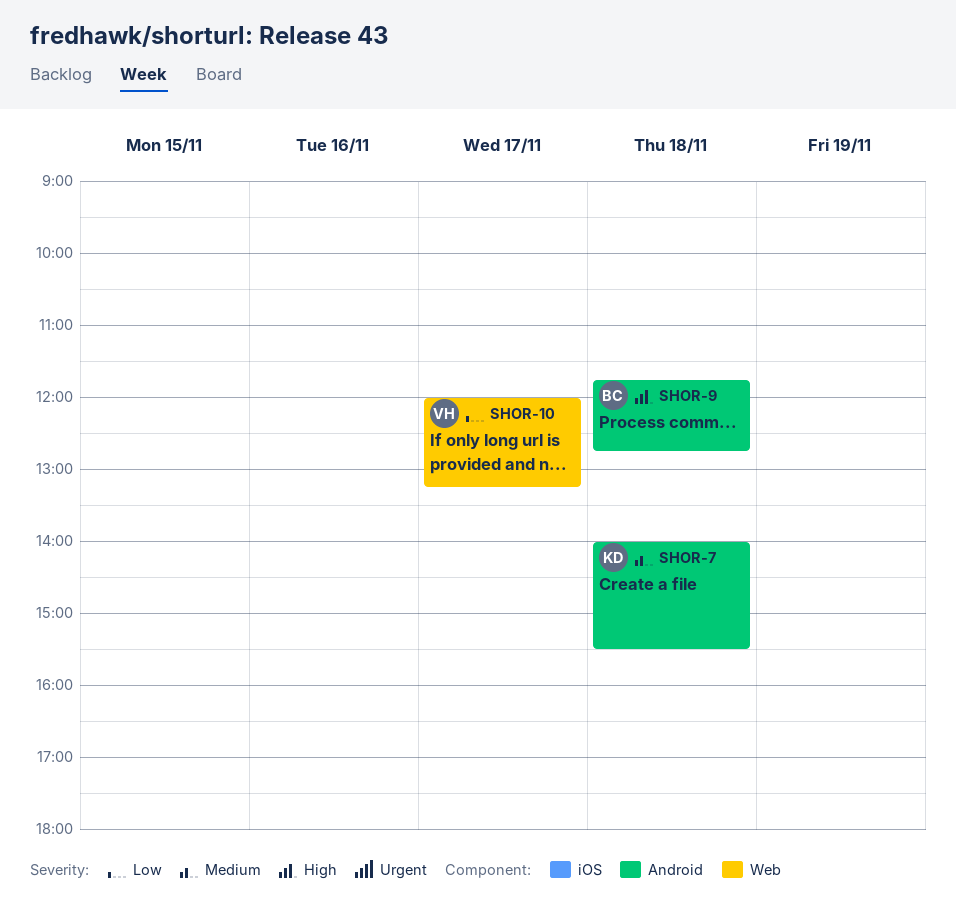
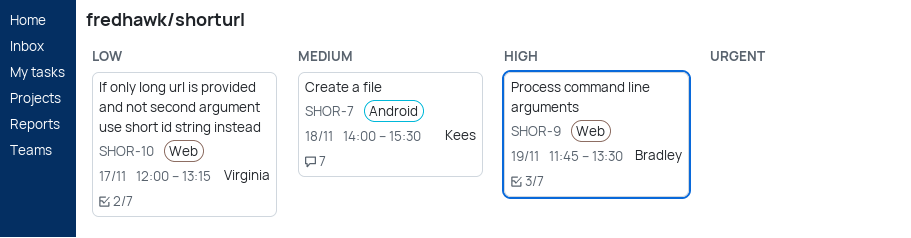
SHOR-9, label: Android -> Web
SHOR-9, day: Nov 18 -> Nov 19
SHOR-9, ends: 12:45 -> 13:30

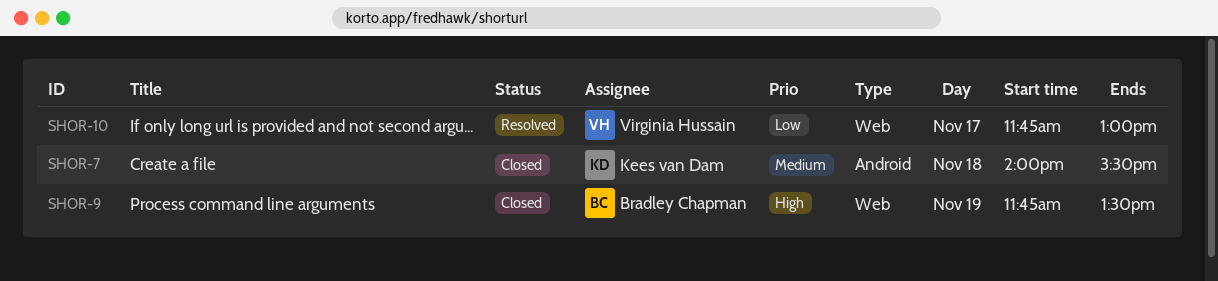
SHOR-10, begins: 12:00 -> 11:45
SHOR-10, ends: 13:15 -> 13:00

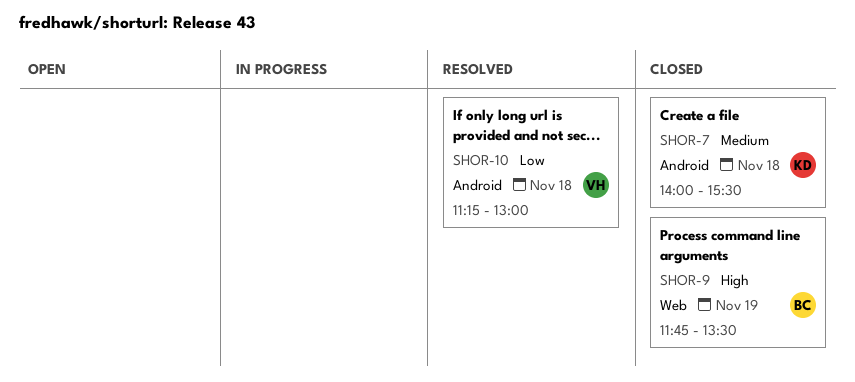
SHOR-10, label: Web -> Android
SHOR-10, day: Nov 17 -> Nov 18
SHOR-10, begins: 11:45 -> 11:15

